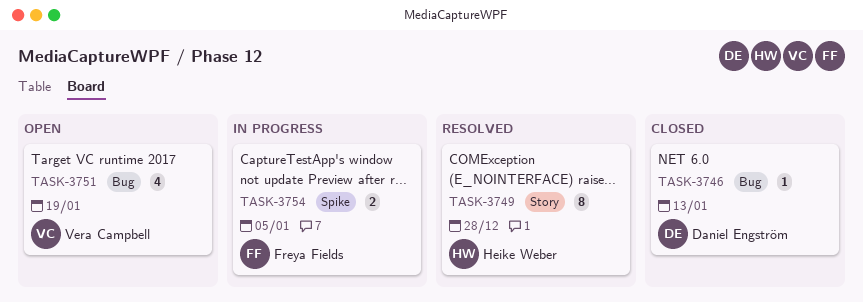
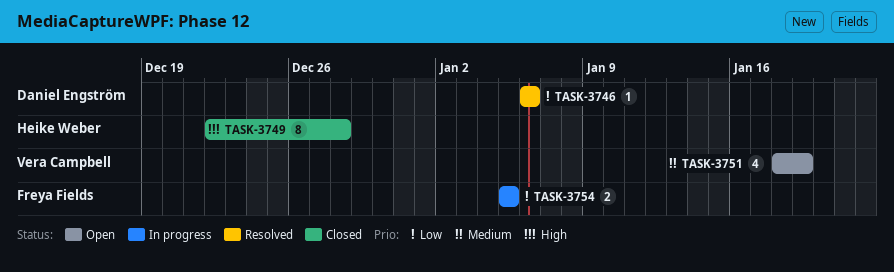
TASK-3746, status: Closed -> Resolved
TASK-3746, due: Jan 13 -> Jan 6
TASK-3749, status: Resolved -> Closed

